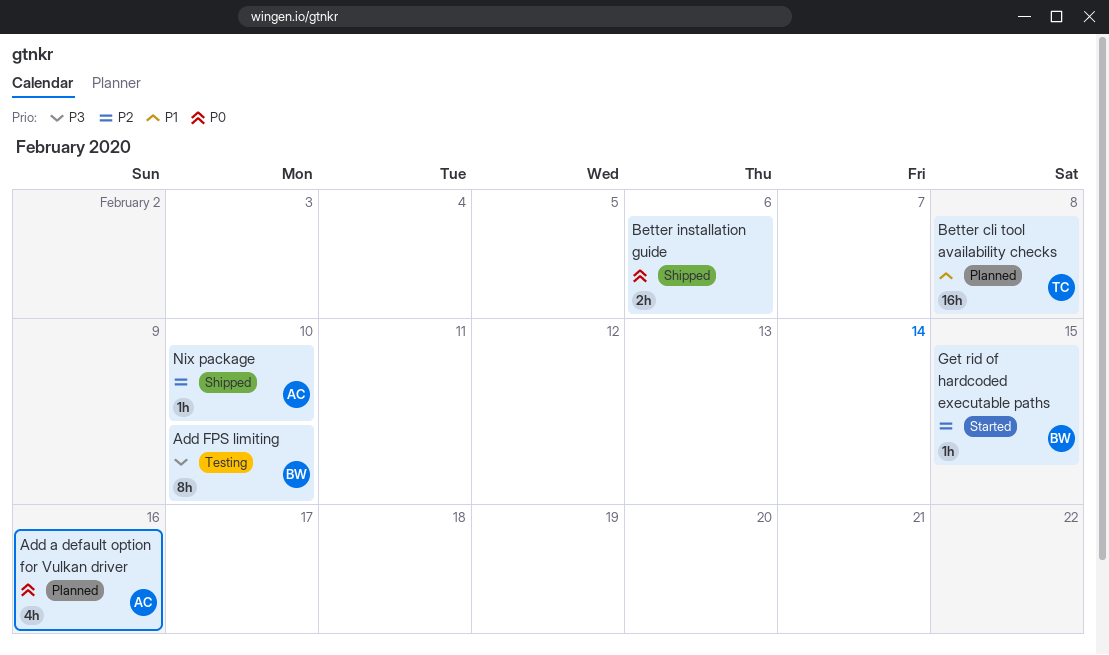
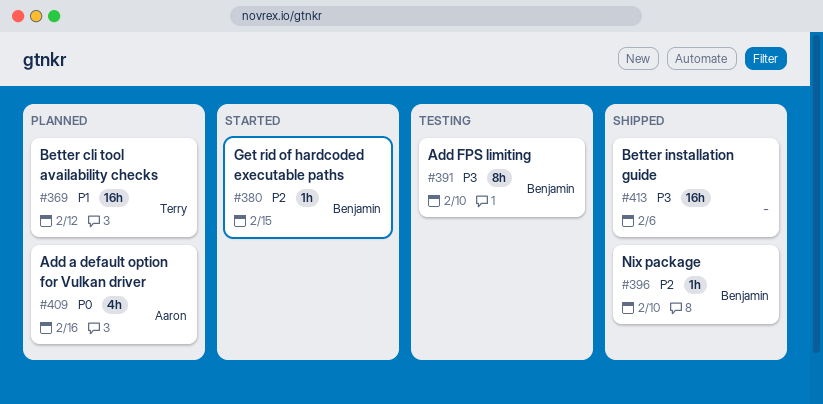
Better cli tool availability checks, due: Feb 8 -> Feb 12
Better installation guide, priority: P0 -> P3
Better installation guide, estimate: 2h -> 16h
Nix package, owner: Aaron -> Benjamin

